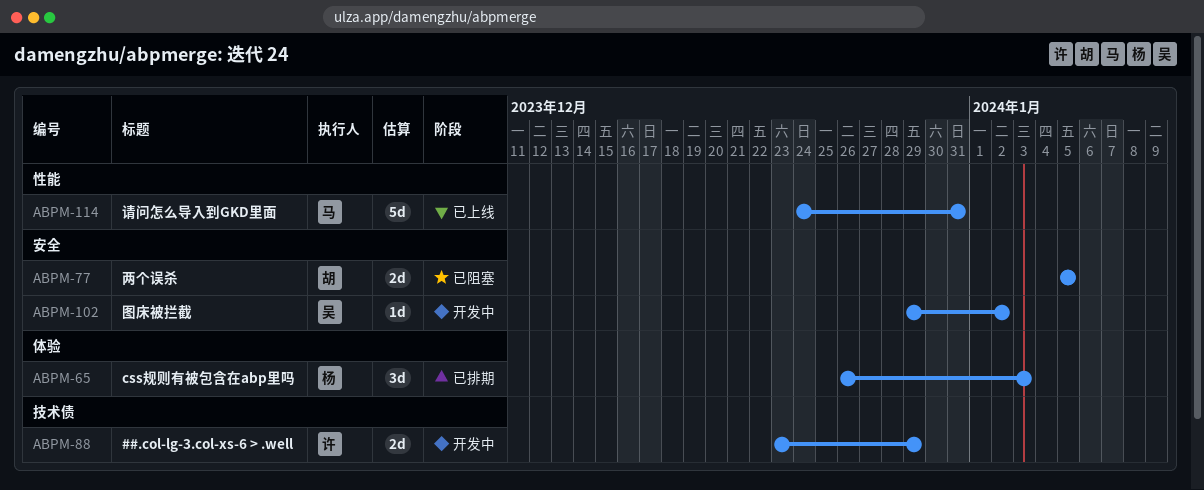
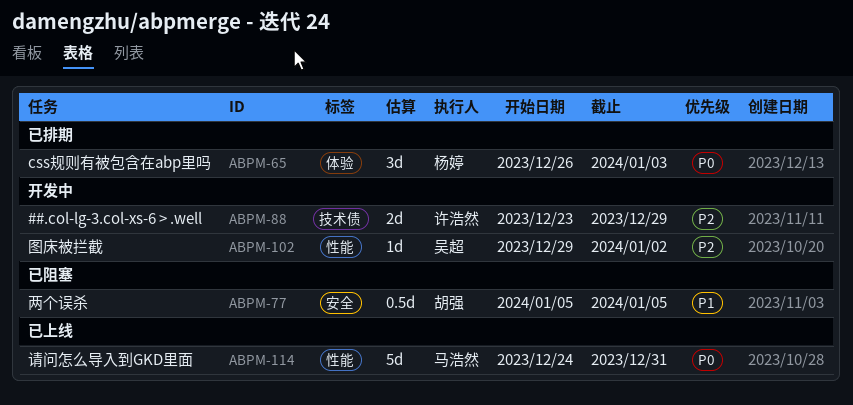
ABPM-77, estimate: 2d -> 0.5d
ABPM-102, label: 安全 -> 性能

